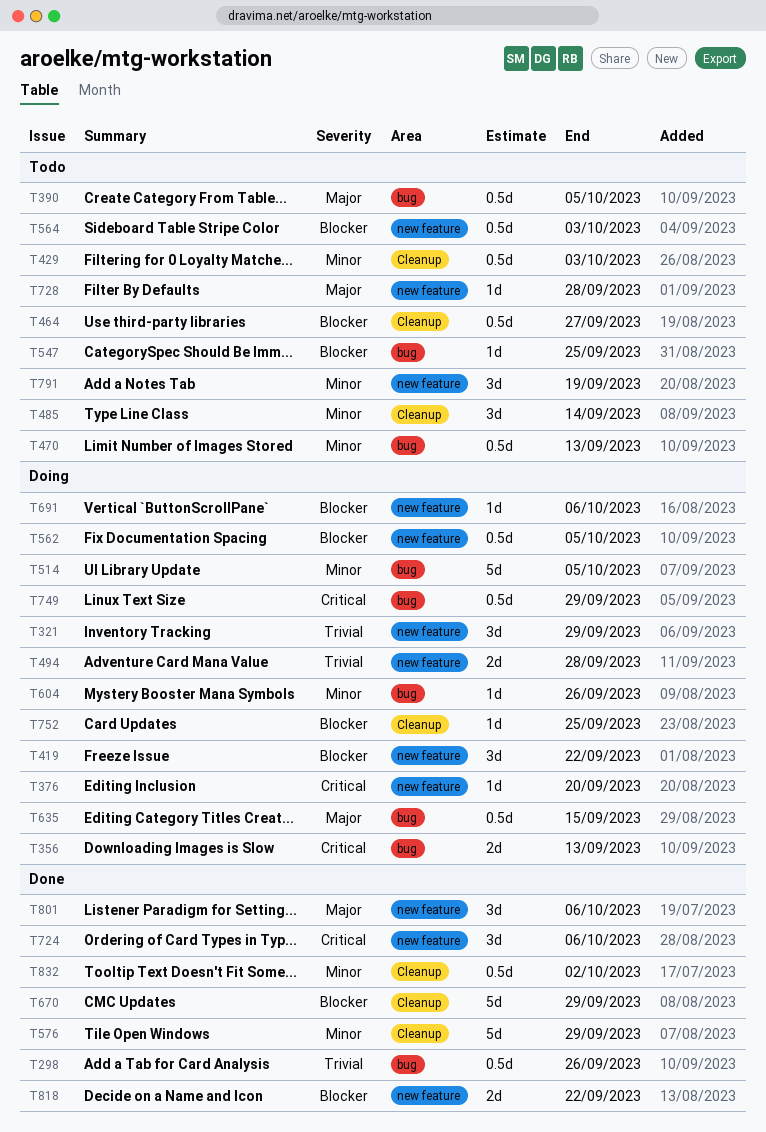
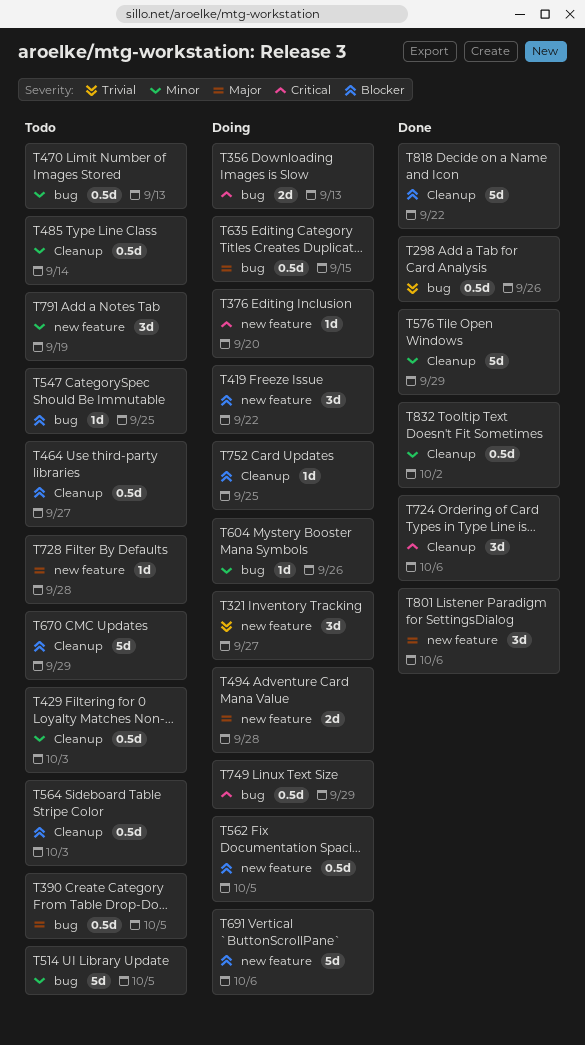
T321, due: Sep 29 -> Sep 27
T485, estimate: 3d -> 0.5d
T494, priority: Trivial -> Major
T514, status: Doing -> Todo
T564, label: new feature -> Cleanup
T670, status: Done -> Todo
T691, estimate: 1d -> 5d
T724, label: new feature -> Cleanup
T818, label: new feature -> Cleanup
T818, estimate: 2d -> 5d

